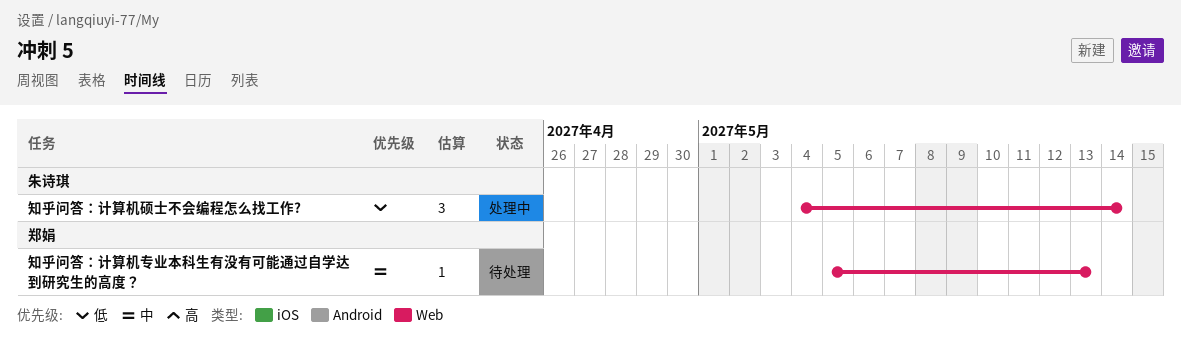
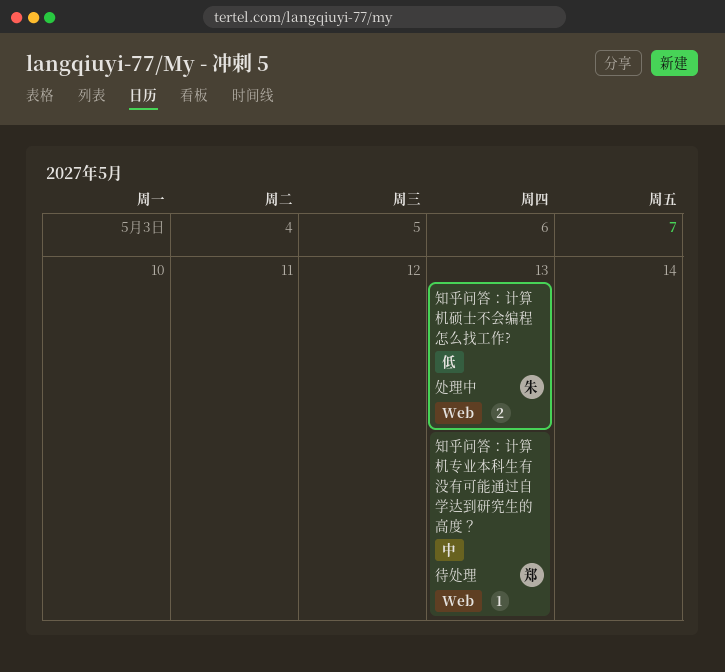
知乎问答：计算机硕士不会编程怎么找工作?, estimate: 3 -> 2
知乎问答：计算机硕士不会编程怎么找工作?, due: May 14 -> May 13

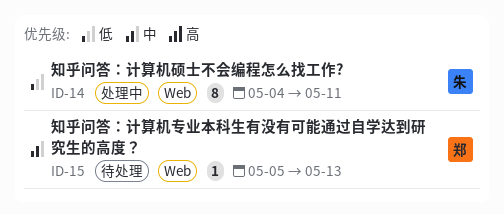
知乎问答：计算机硕士不会编程怎么找工作?, estimate: 2 -> 8
知乎问答：计算机硕士不会编程怎么找工作?, due: May 13 -> May 11

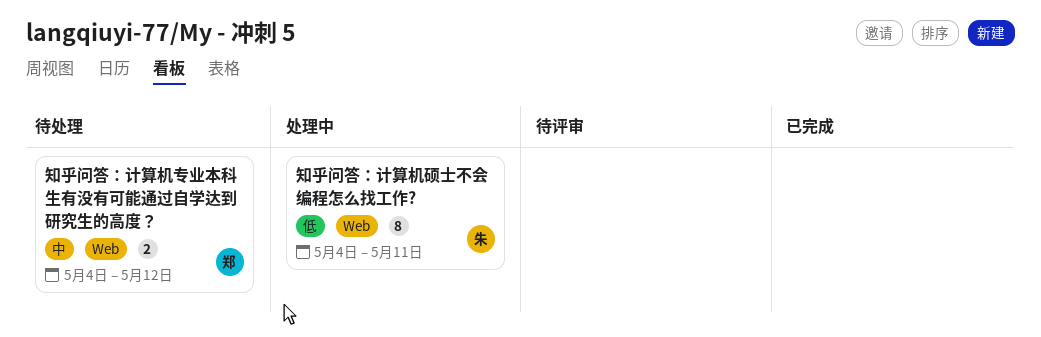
知乎问答：计算机专业本科生有没有可能通过自学达到研究生的高度？, estimate: 1 -> 2
知乎问答：计算机专业本科生有没有可能通过自学达到研究生的高度？, start: May 5 -> May 4
知乎问答：计算机专业本科生有没有可能通过自学达到研究生的高度？, due: May 13 -> May 12

